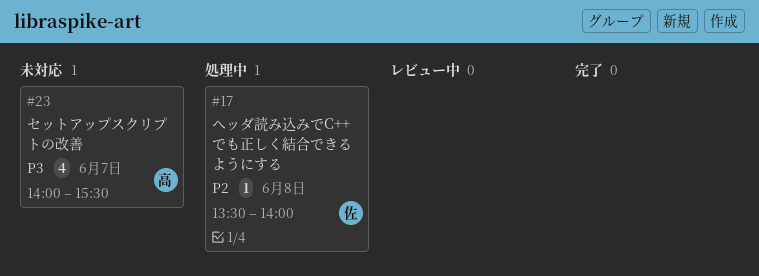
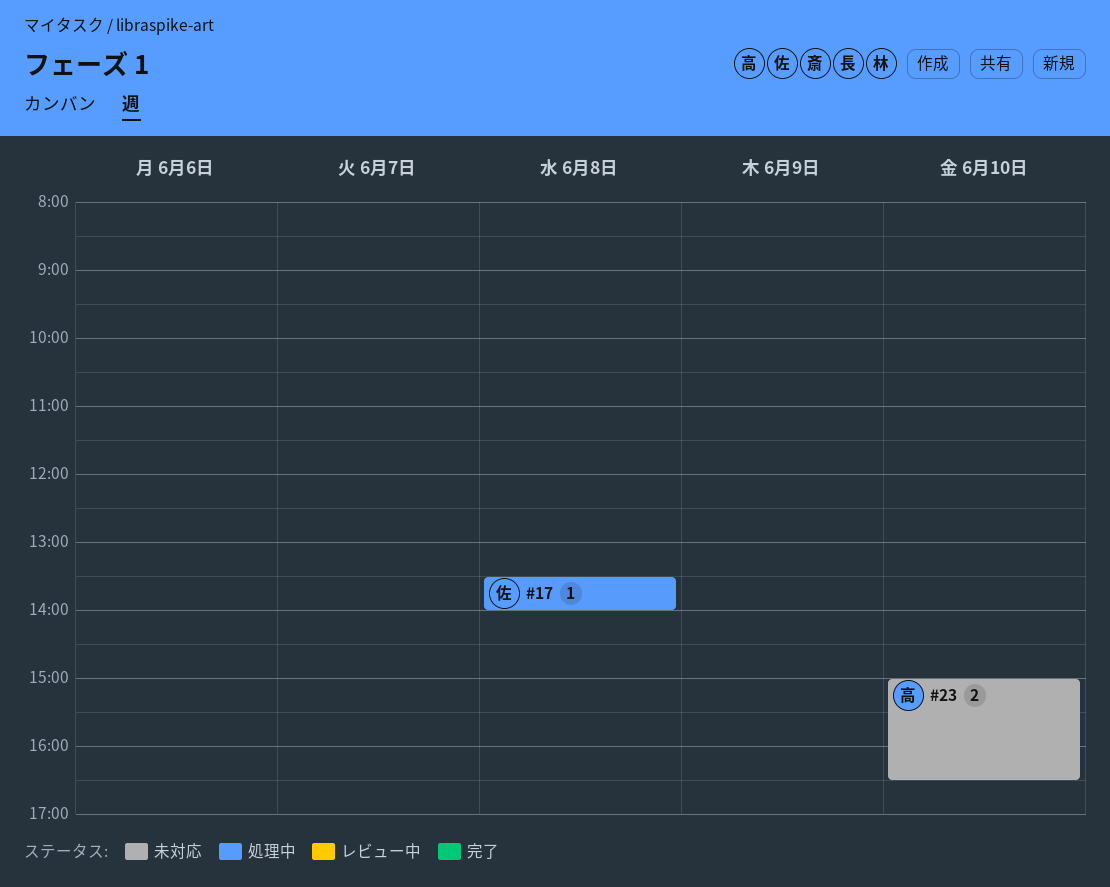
#23, estimate: 4 -> 2
#23, day: Jun 7 -> Jun 10
#23, begins: 14:00 -> 15:00
#23, ends: 15:30 -> 16:30

